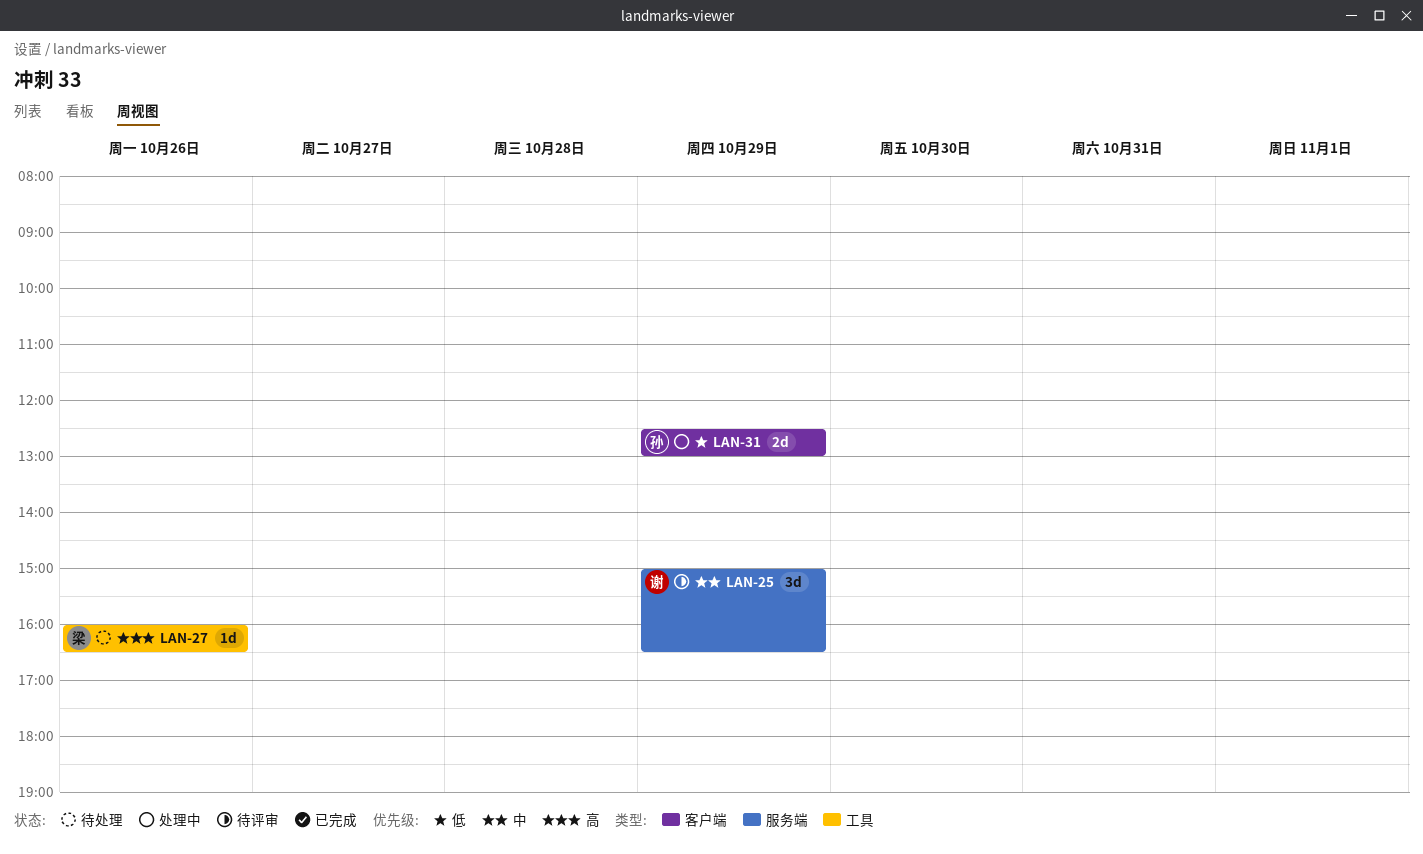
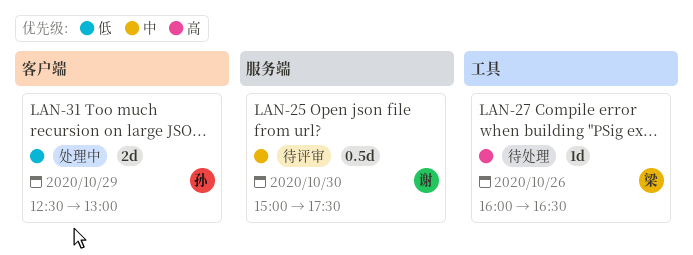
LAN-25, estimate: 3d -> 0.5d
LAN-25, day: Oct 29 -> Oct 30
LAN-25, ends: 16:30 -> 17:30

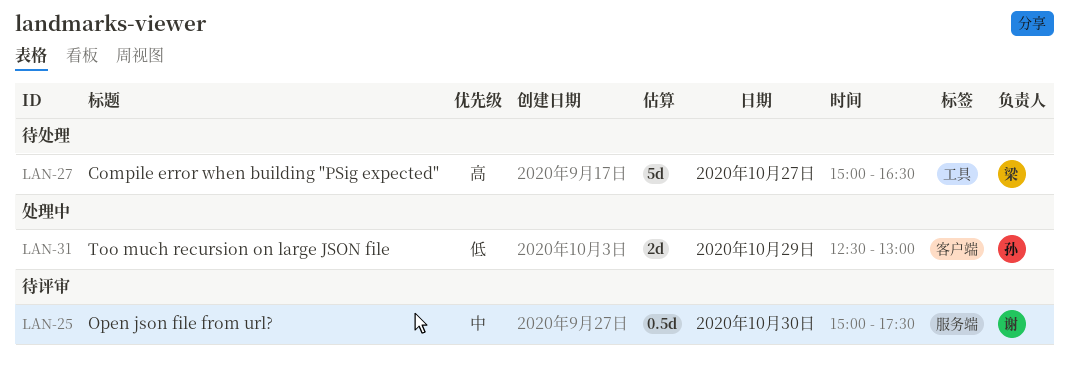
LAN-27, estimate: 1d -> 5d
LAN-27, day: Oct 26 -> Oct 27
LAN-27, begins: 16:00 -> 15:00

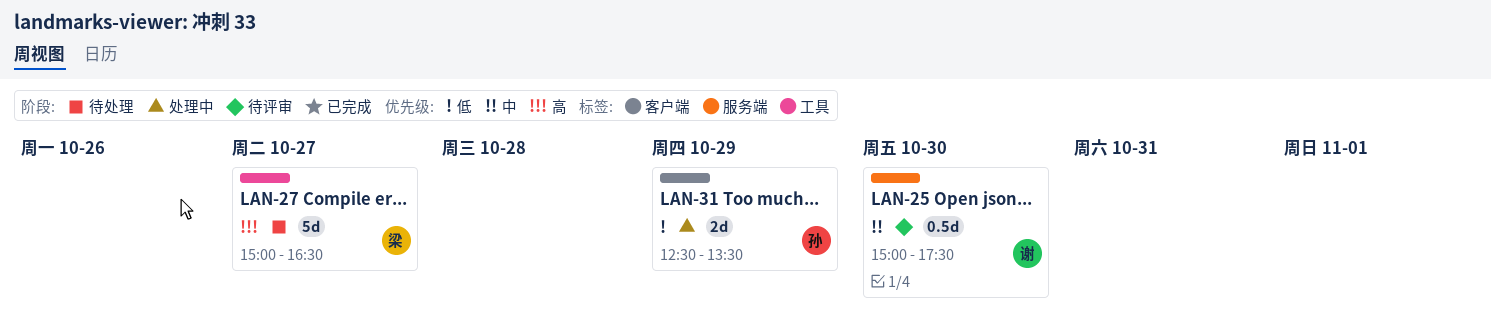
LAN-31, ends: 13:00 -> 13:30

